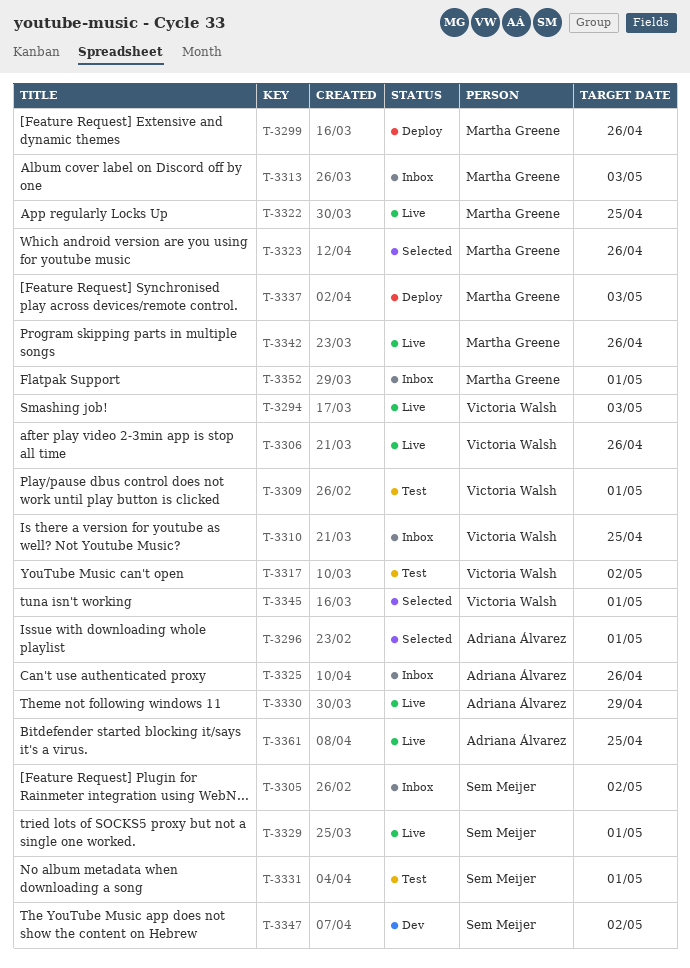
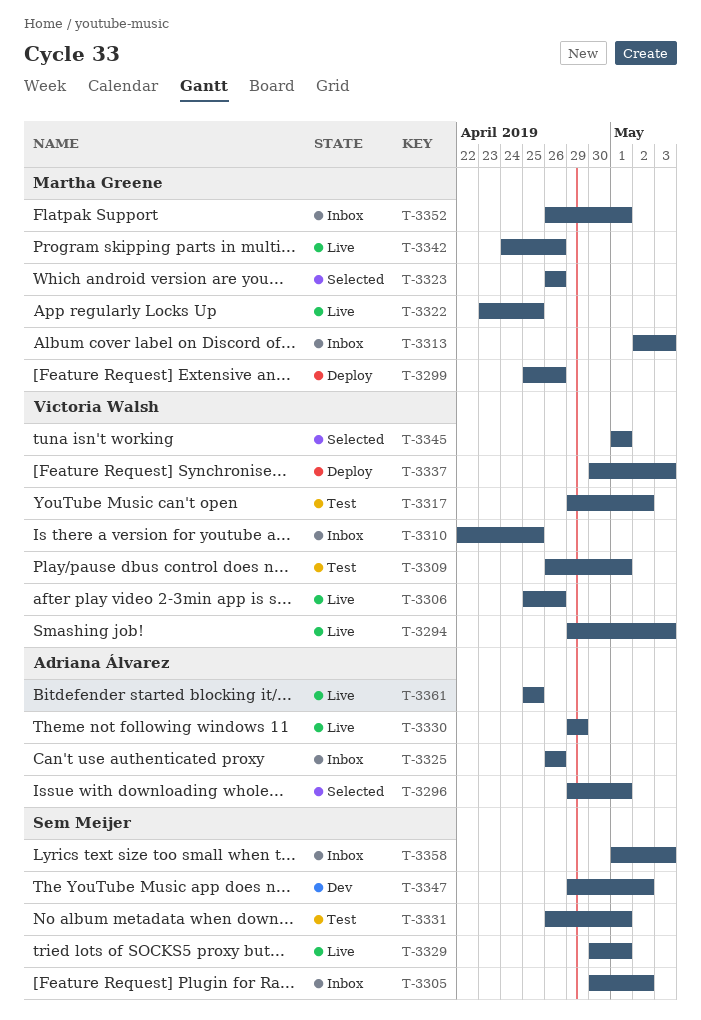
T-3337, owner: Martha Greene -> Victoria Walsh
T-3358: none -> present

